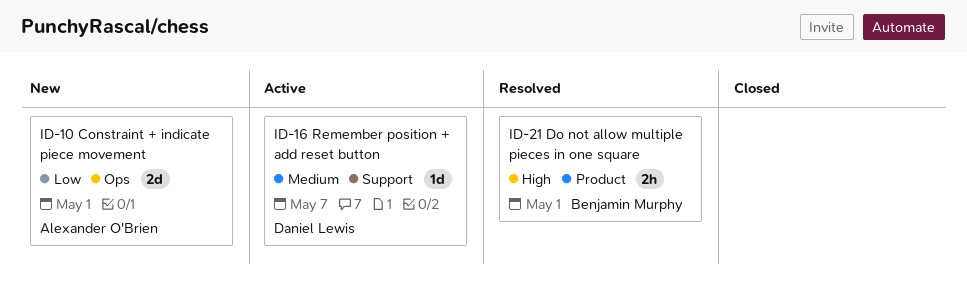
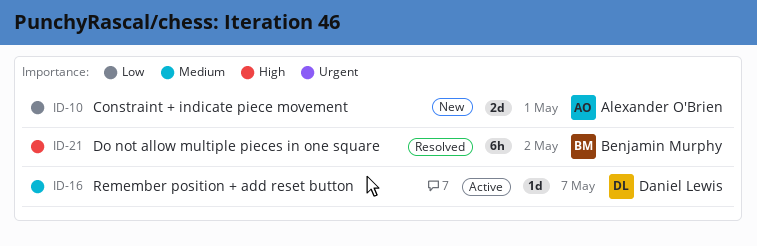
ID-21, estimate: 2h -> 6h
ID-21, due: May 1 -> May 2

